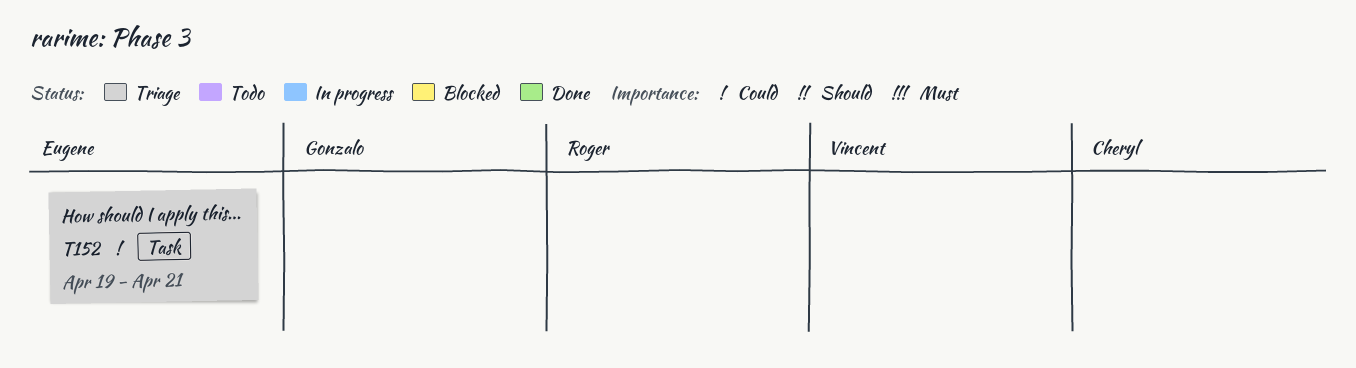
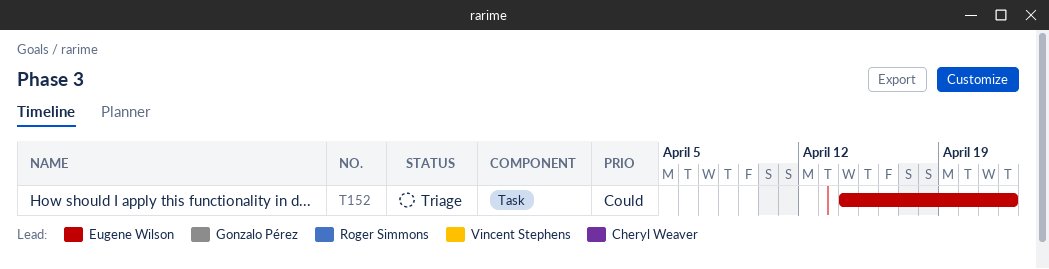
T152, start: Apr 19 -> Apr 14
T152, due: Apr 21 -> Apr 22

